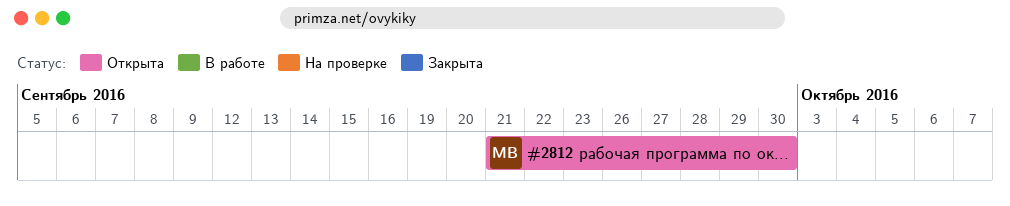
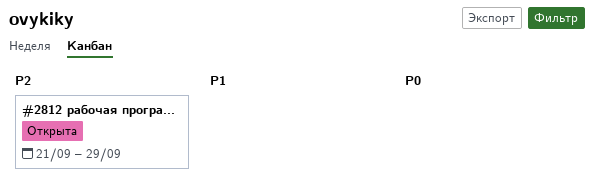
#2812, due: Sep 30 -> Sep 29

